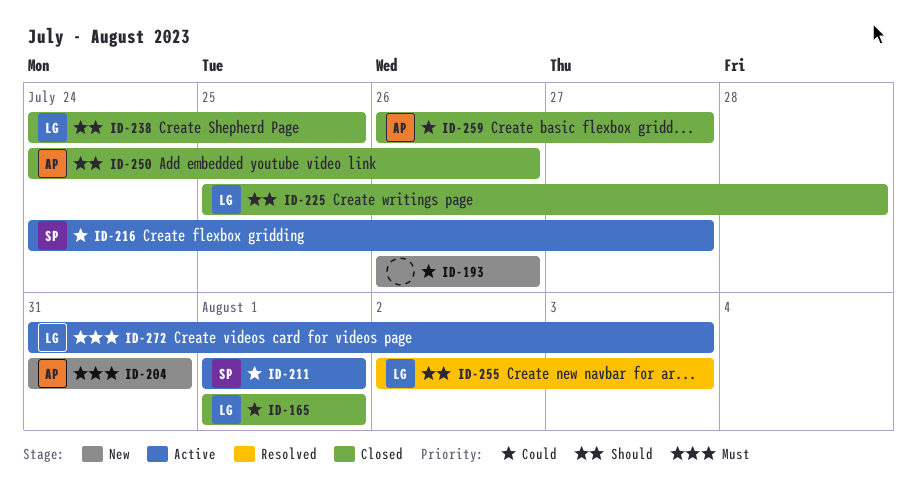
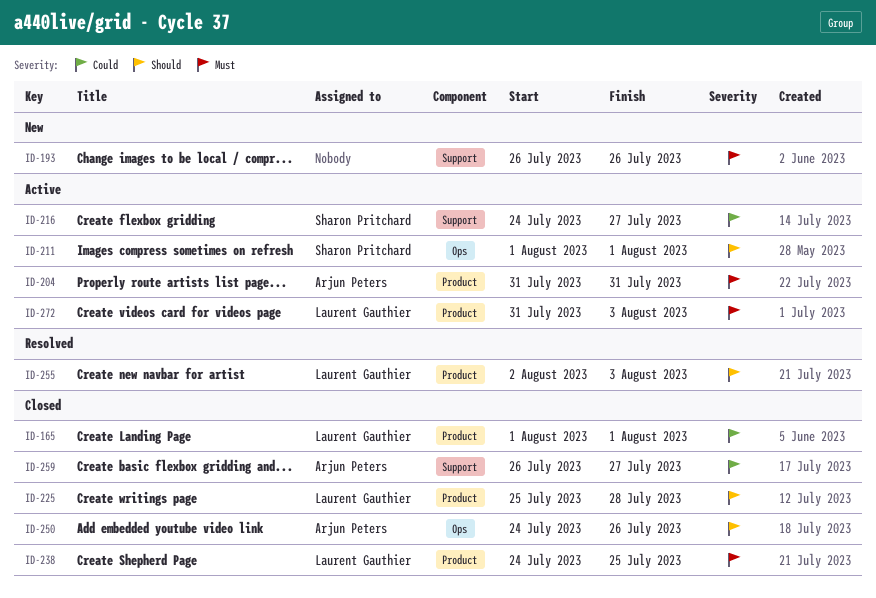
ID-193, priority: Could -> Must
ID-204, status: New -> Active
ID-211, priority: Could -> Should
ID-238, priority: Should -> Must

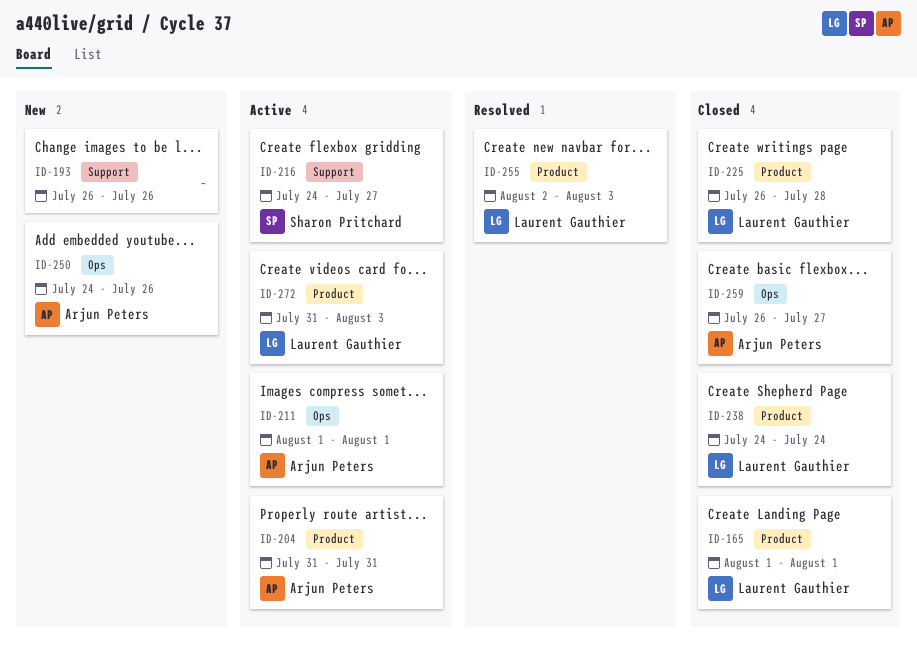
ID-211, owner: Sharon Pritchard -> Arjun Peters
ID-225, start: Jul 25 -> Jul 26
ID-238, due: Jul 25 -> Jul 24
ID-250, status: Closed -> New
ID-259, label: Support -> Ops

